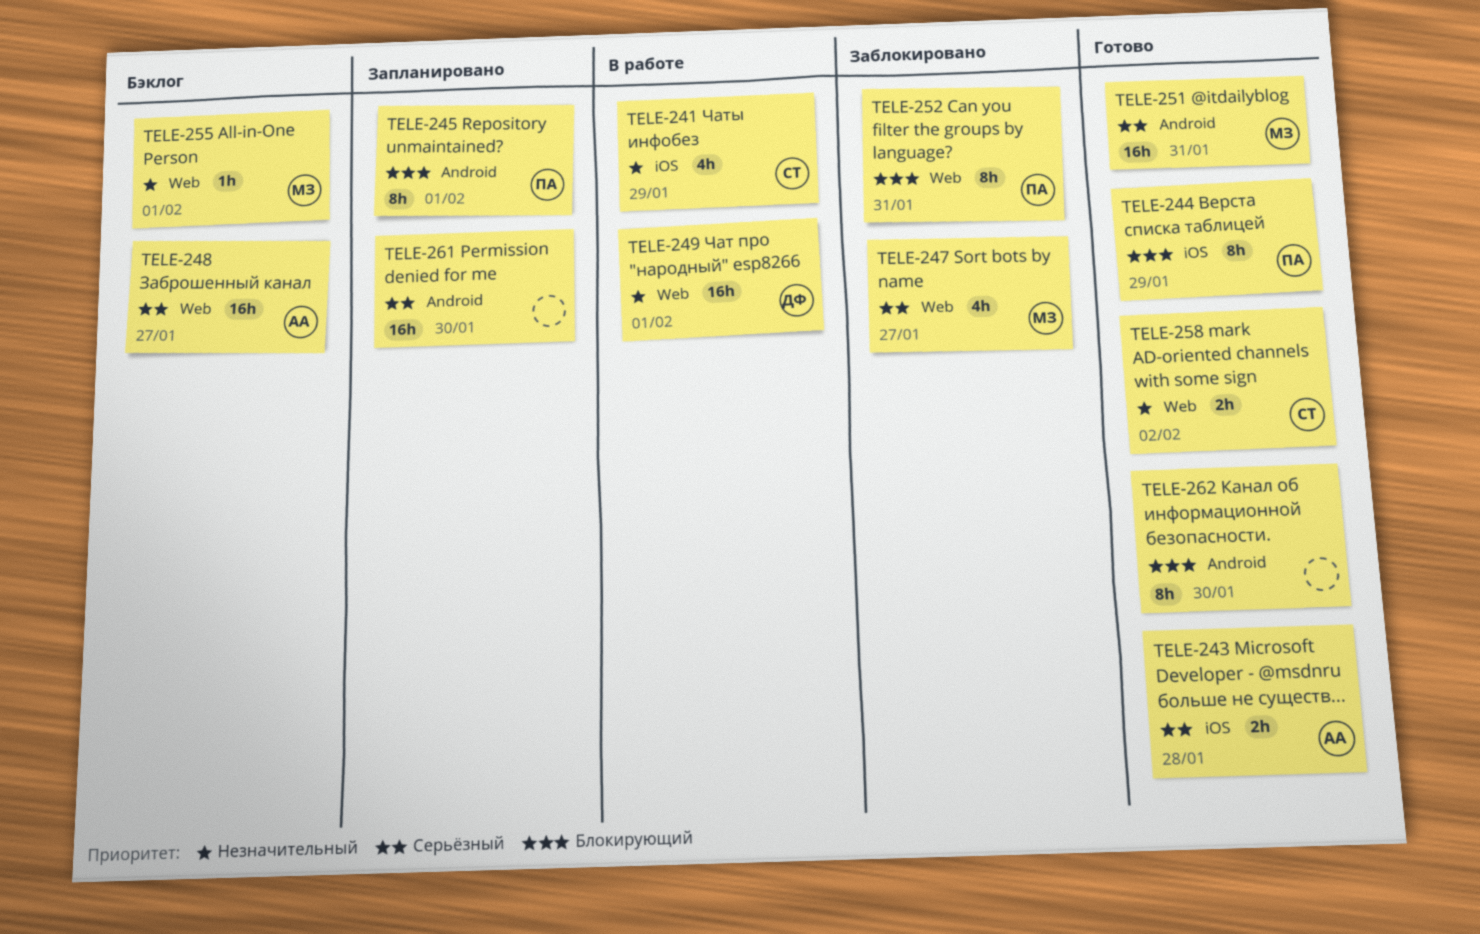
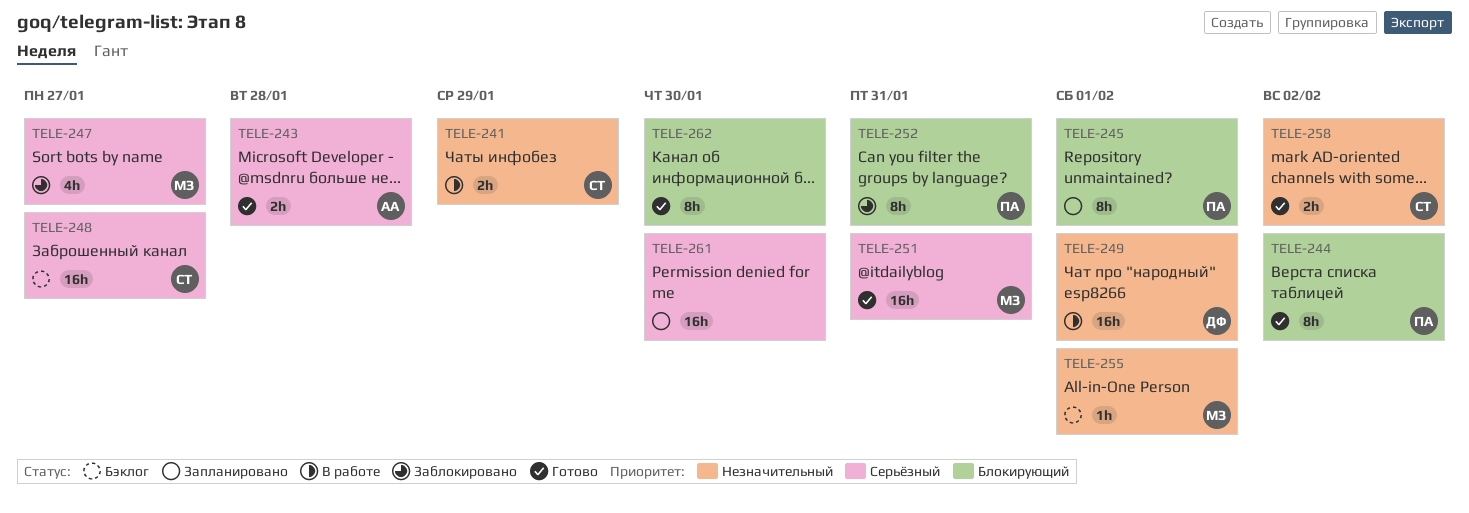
TELE-241, estimate: 4h -> 2h
TELE-244, due: Jan 29 -> Feb 2
TELE-248, owner: АА -> СТ

